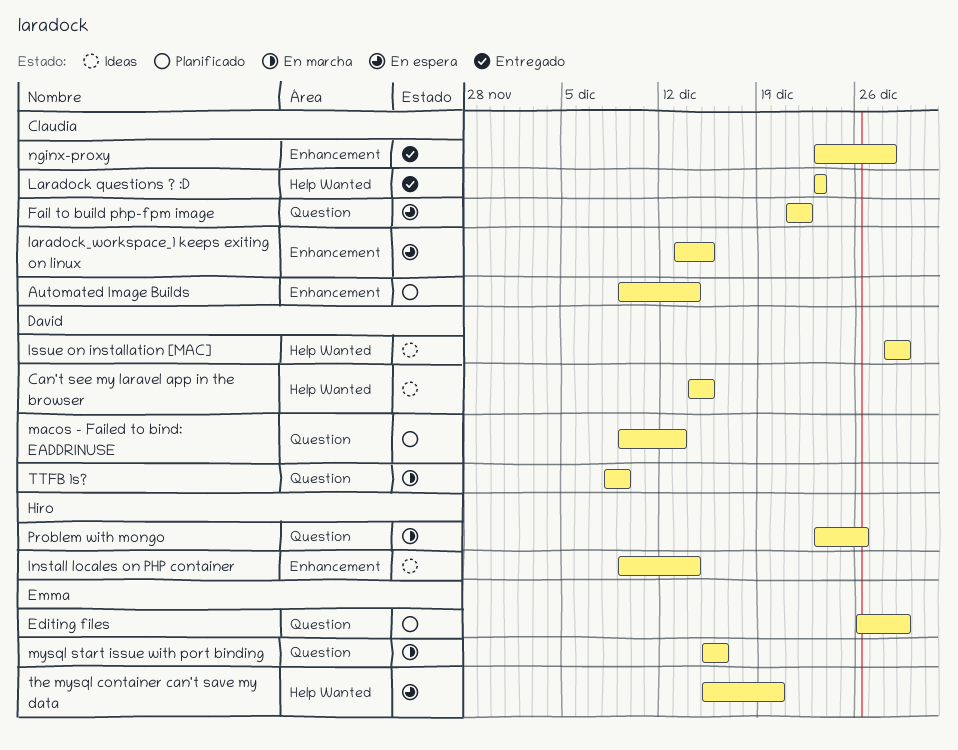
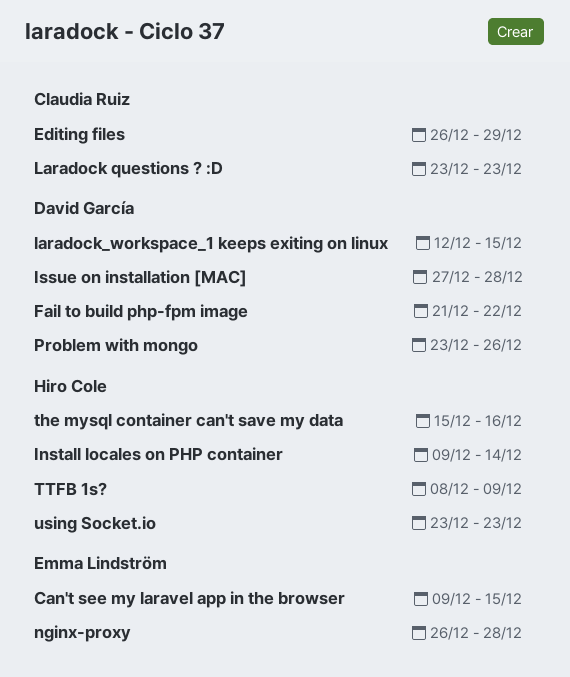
Automated Image Builds: present -> none
Can't see my laravel app in the browser, owner: David García -> Emma Lindström
Can't see my laravel app in the browser, start: Dec 14 -> Dec 9
Editing files, owner: Emma Lindström -> Claudia Ruiz
Fail to build php-fpm image, owner: Claudia Ruiz -> David García
Issue on installation [MAC], start: Dec 28 -> Dec 27
Issue on installation [MAC], due: Dec 29 -> Dec 28
laradock_workspace_1 keeps exiting on linux, owner: Claudia Ruiz -> David García
laradock_workspace_1 keeps exiting on linux, start: Dec 13 -> Dec 12
macos - Failed to bind: EADDRINUSE: present -> none
mysql start issue with port binding: present -> none
nginx-proxy, owner: Claudia Ruiz -> Emma Lindström
nginx-proxy, start: Dec 23 -> Dec 26
Problem with mongo, owner: Hiro Cole -> David García
the mysql container can't save my data, owner: Emma Lindström -> Hiro Cole
the mysql container can't save my data, due: Dec 20 -> Dec 16
TTFB 1s?, owner: David García -> Hiro Cole
using Socket.io: none -> present

